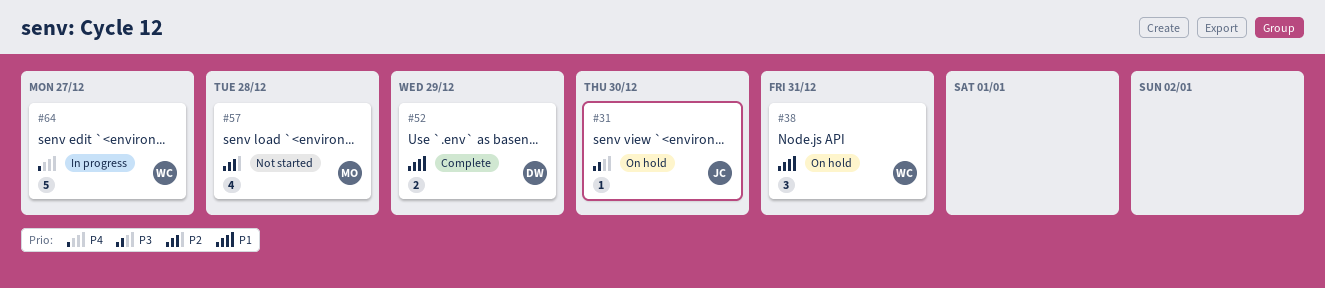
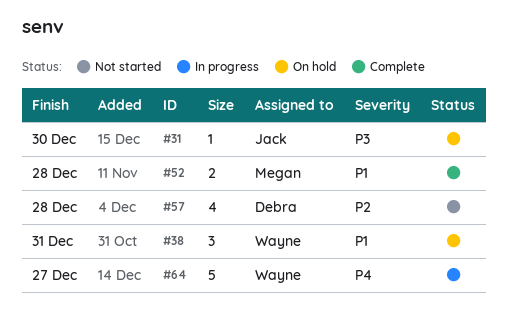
#52, owner: Debra -> Megan
#52, due: Dec 29 -> Dec 28
#57, owner: Megan -> Debra

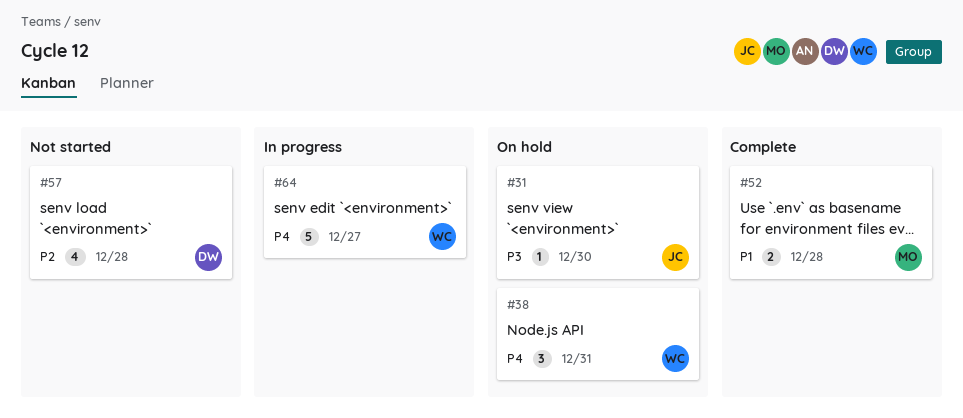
#38, priority: P1 -> P4

